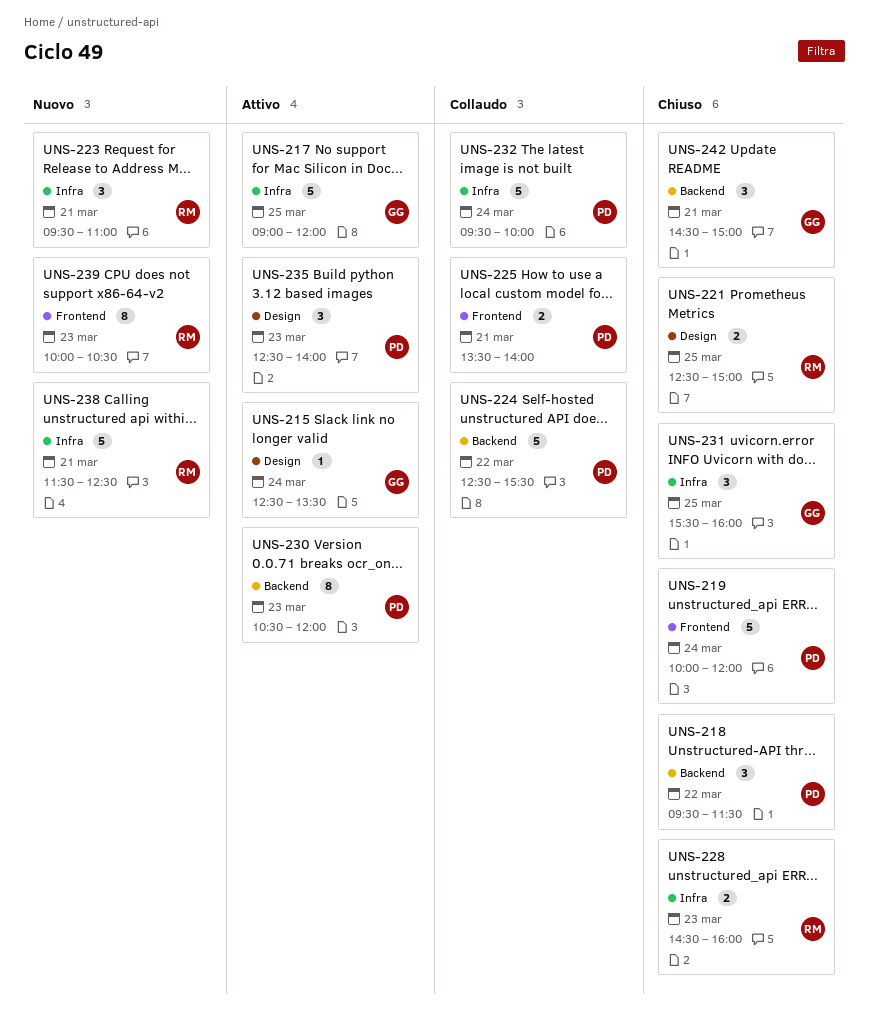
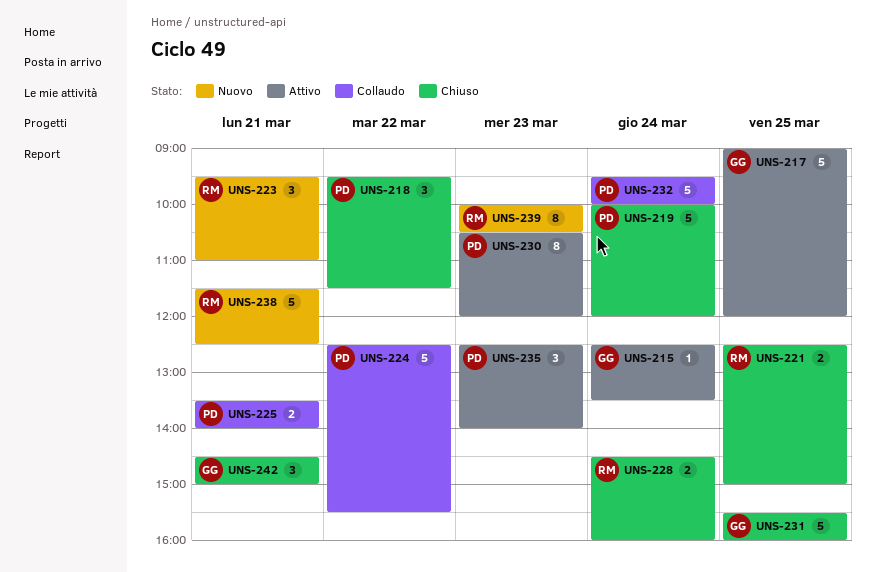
UNS-228, day: Mar 23 -> Mar 24
UNS-231, estimate: 3 -> 5

